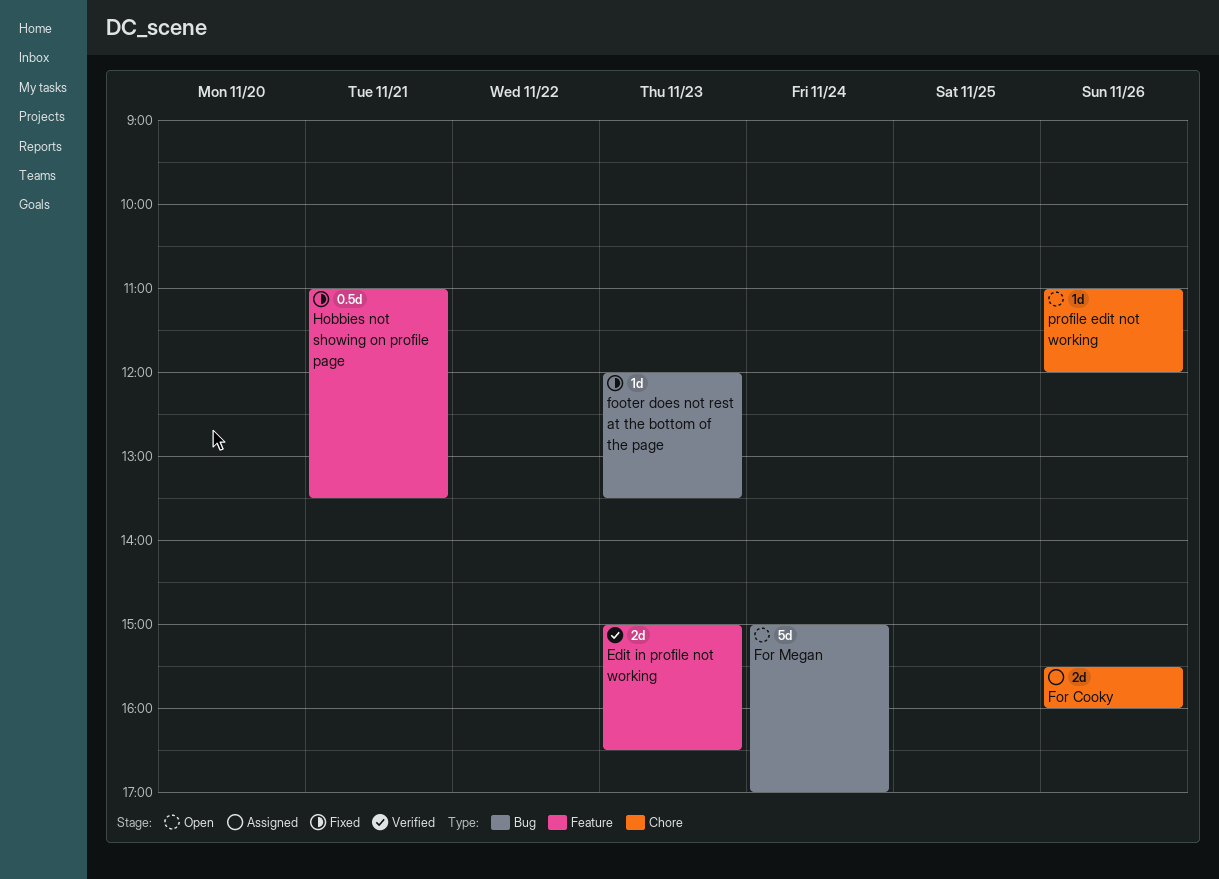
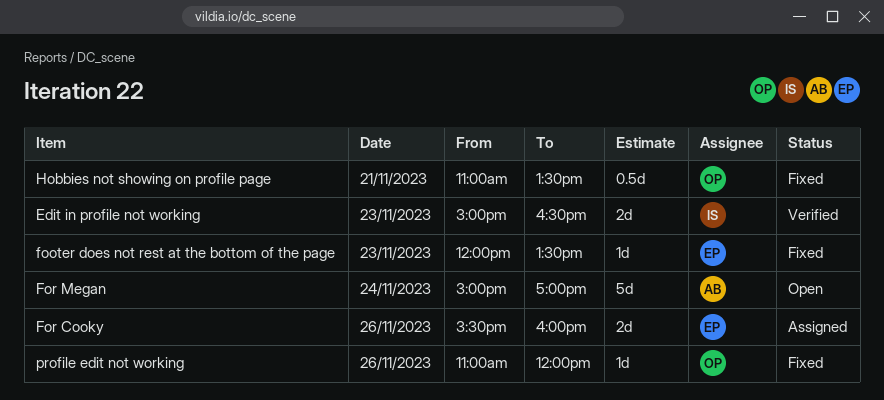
profile edit not working, status: Open -> Fixed

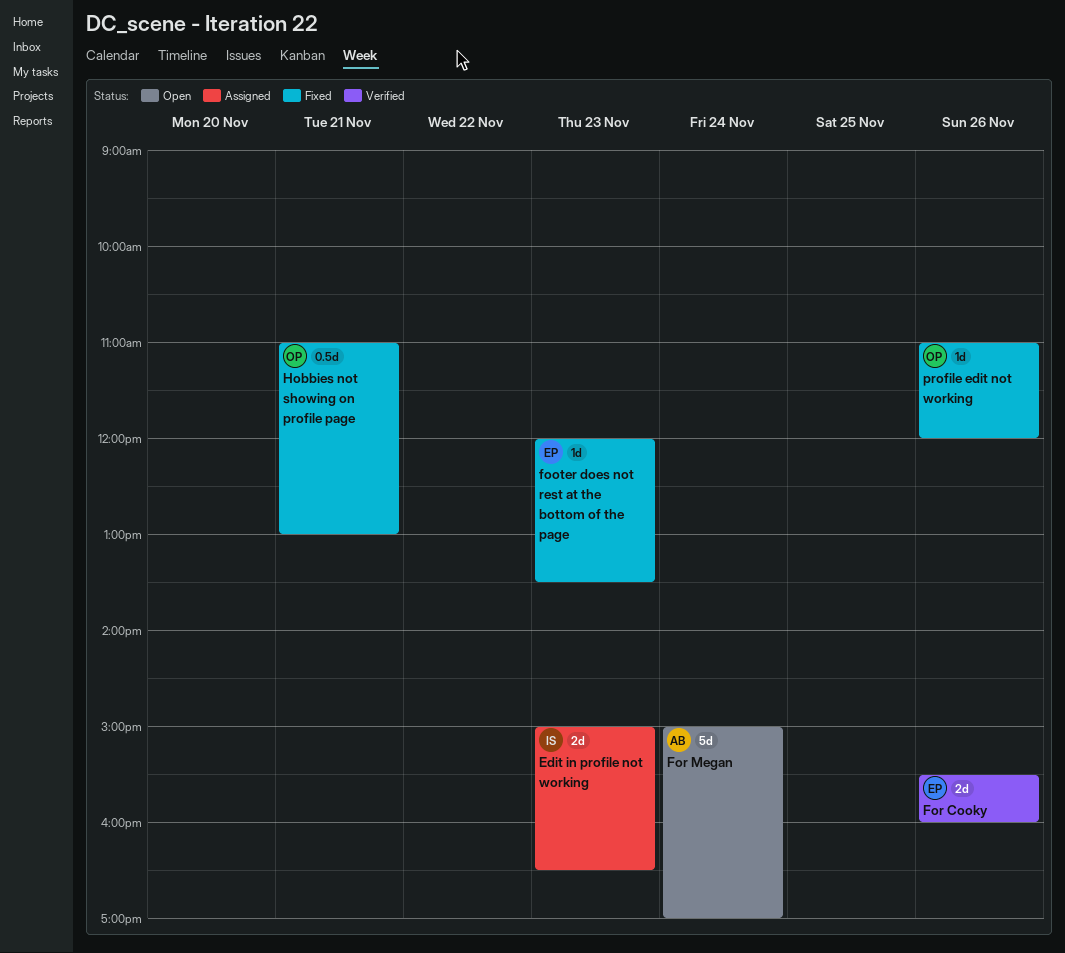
Edit in profile not working, status: Verified -> Assigned
For Cooky, status: Assigned -> Verified
Hobbies not showing on profile page, ends: 13:30 -> 13:00

